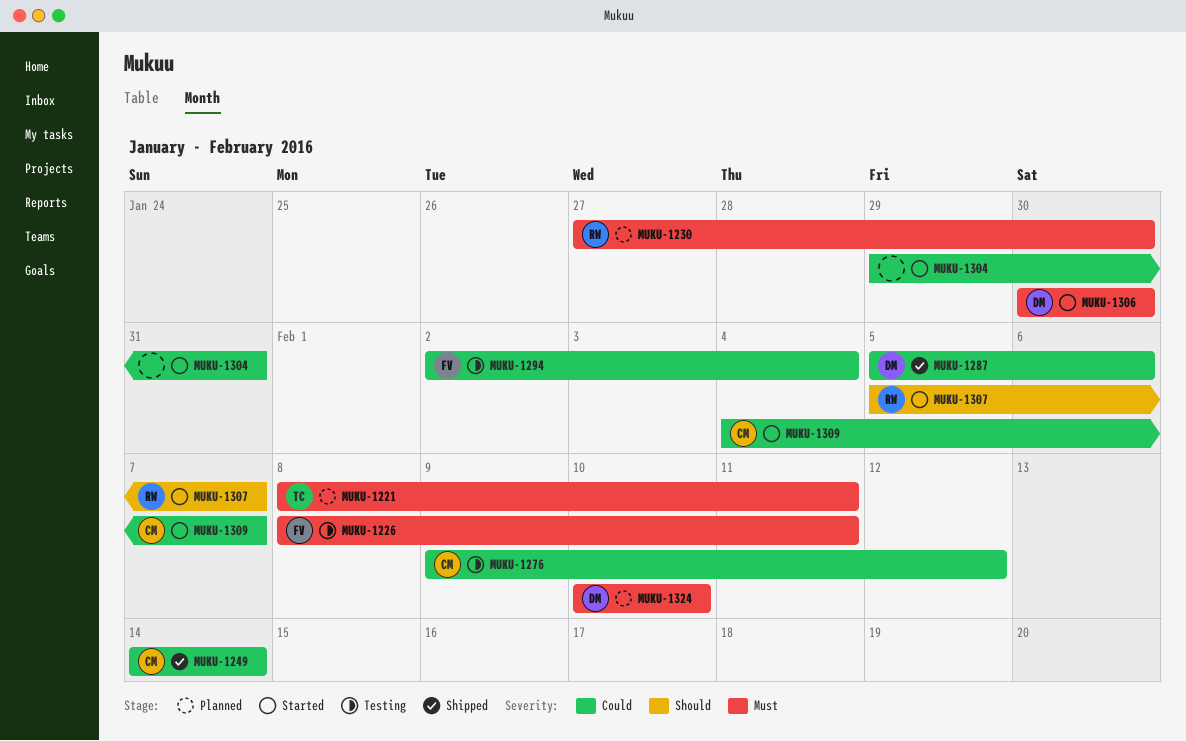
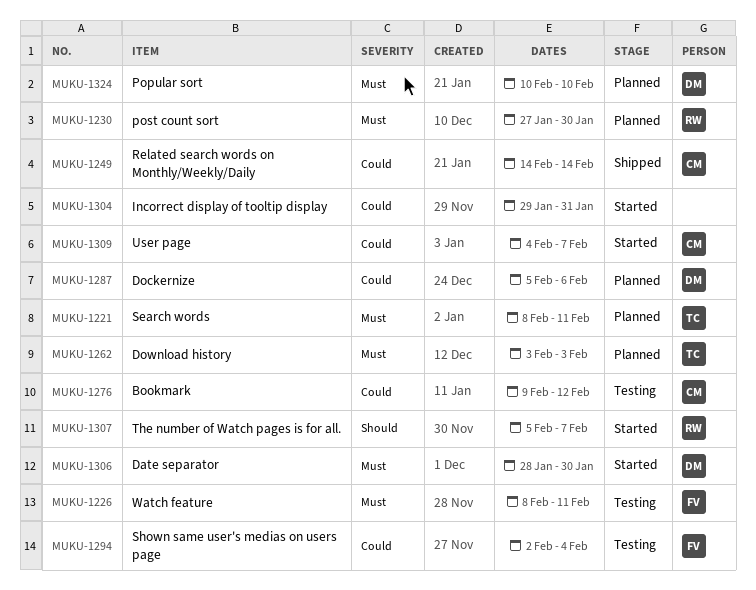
MUKU-1262: none -> present
MUKU-1287, status: Shipped -> Planned
MUKU-1306, start: Jan 30 -> Jan 28

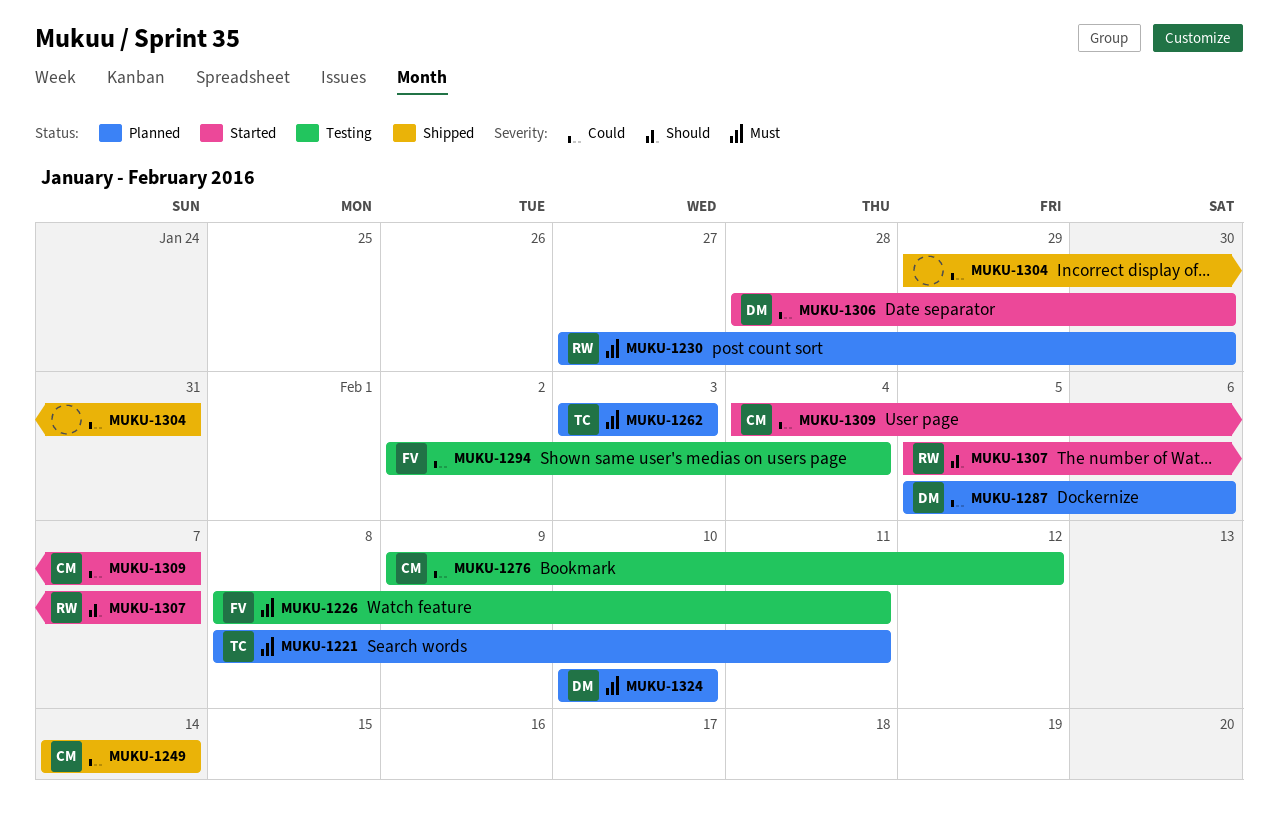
MUKU-1304, status: Started -> Shipped
MUKU-1306, priority: Must -> Could

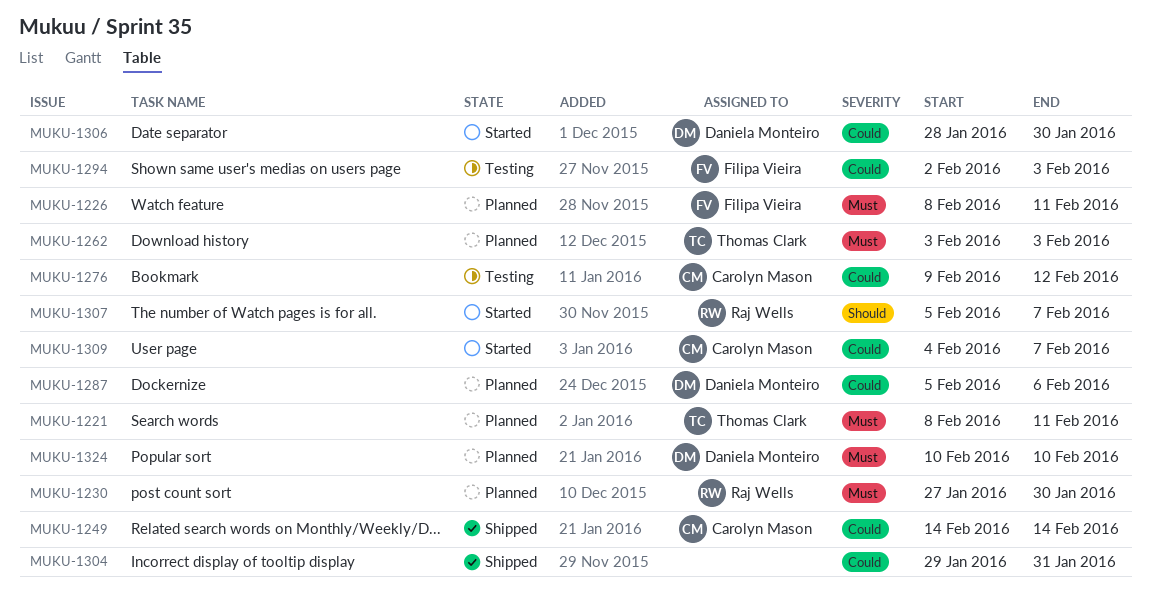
MUKU-1226, status: Testing -> Planned
MUKU-1294, due: Feb 4 -> Feb 3

